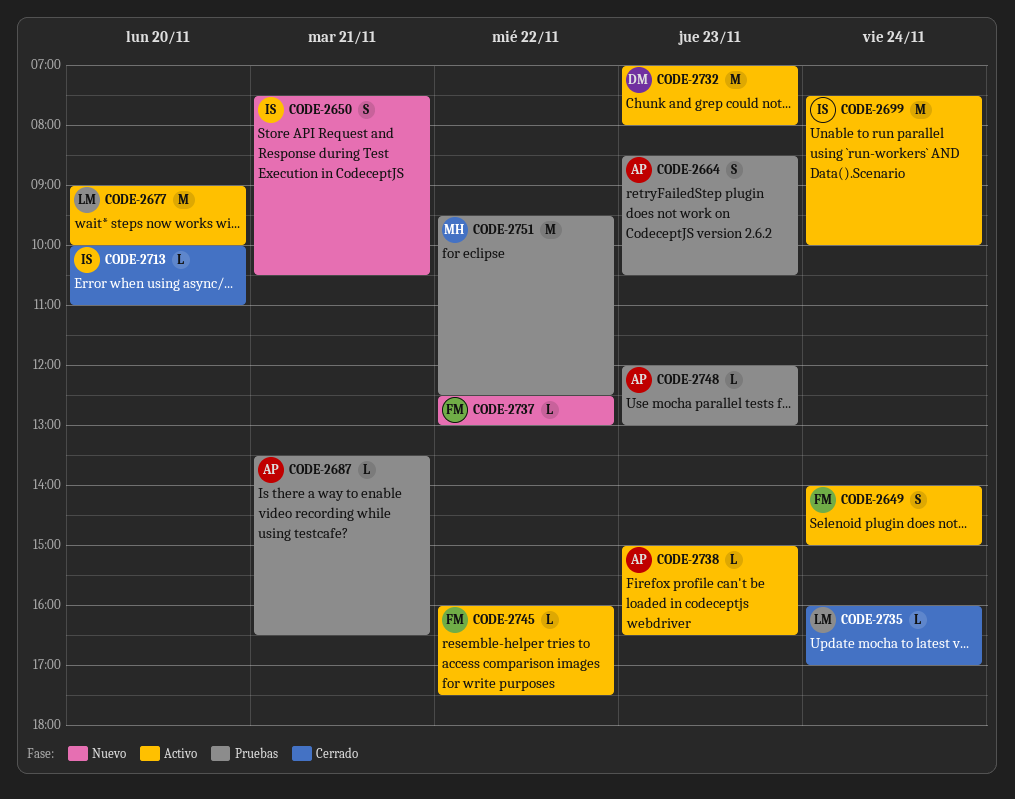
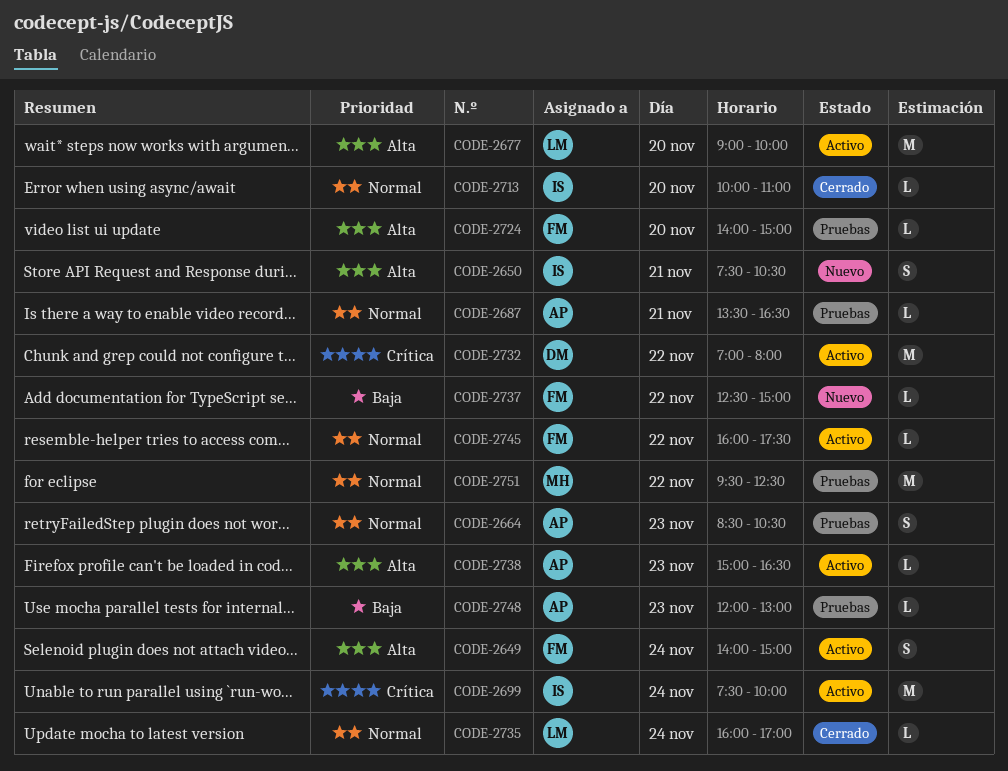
CODE-2724: none -> present
CODE-2732, day: Nov 23 -> Nov 22
CODE-2737, ends: 13:00 -> 15:00

